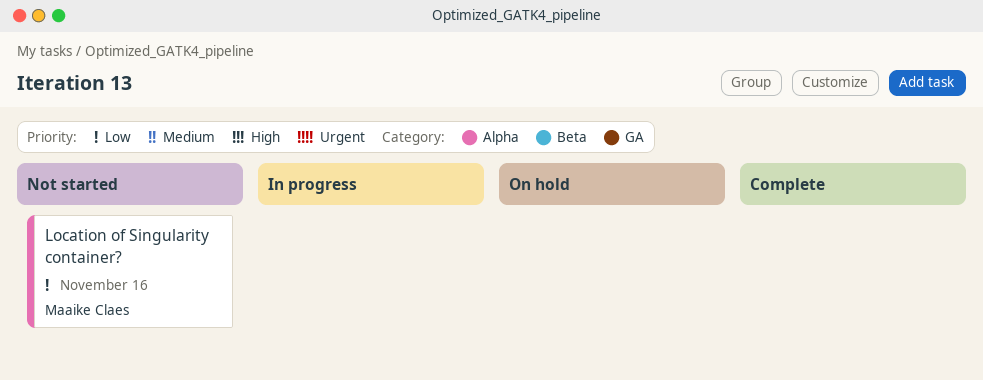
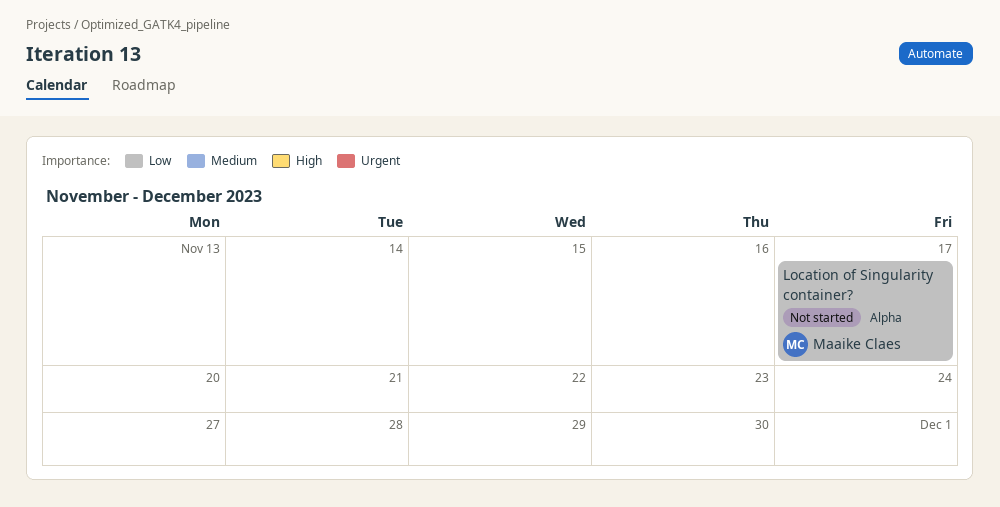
Location of Singularity container?, due: Nov 16 -> Nov 17

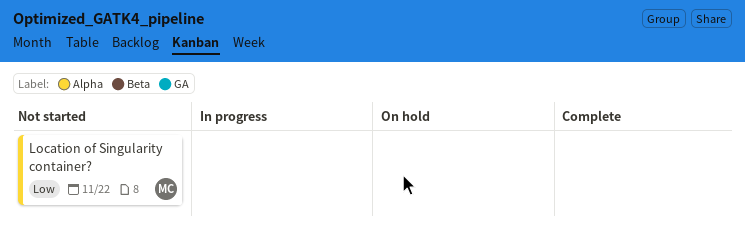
Location of Singularity container?, due: Nov 17 -> Nov 22

